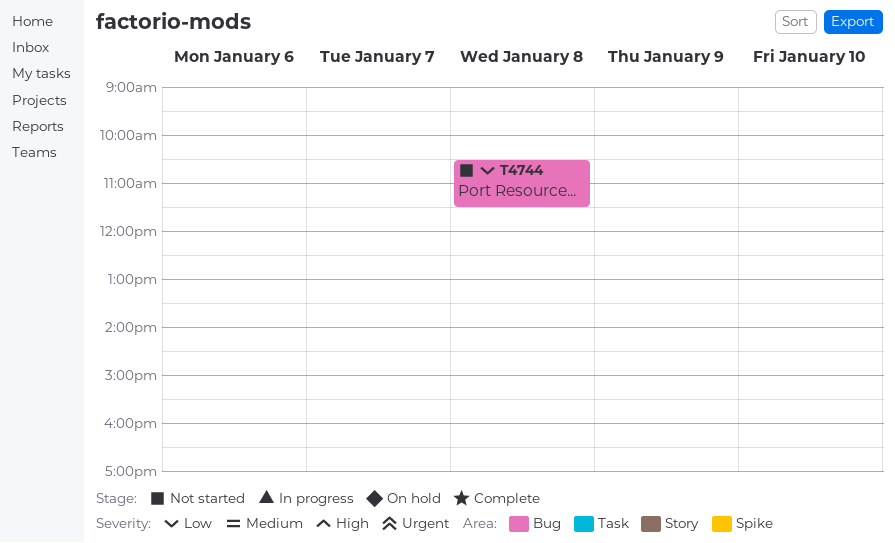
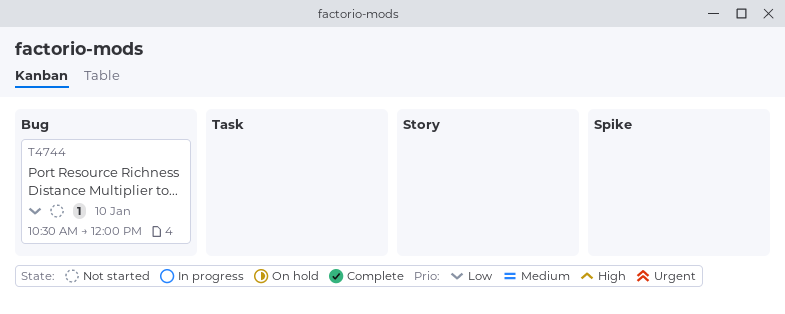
T4744, day: Jan 8 -> Jan 10
T4744, ends: 11:30 -> 12:00

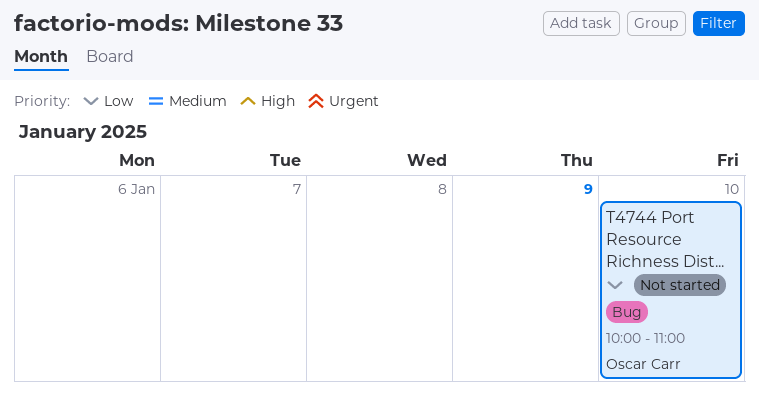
T4744, begins: 10:30 -> 10:00
T4744, ends: 12:00 -> 11:00

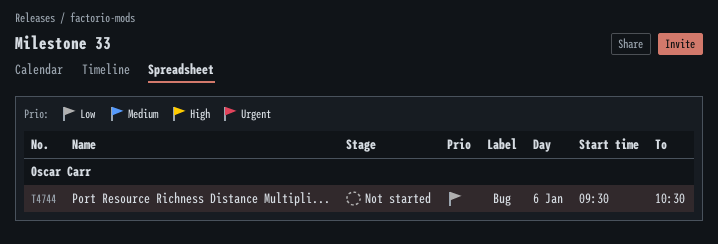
T4744, day: Jan 10 -> Jan 6
T4744, begins: 10:00 -> 09:30
T4744, ends: 11:00 -> 10:30

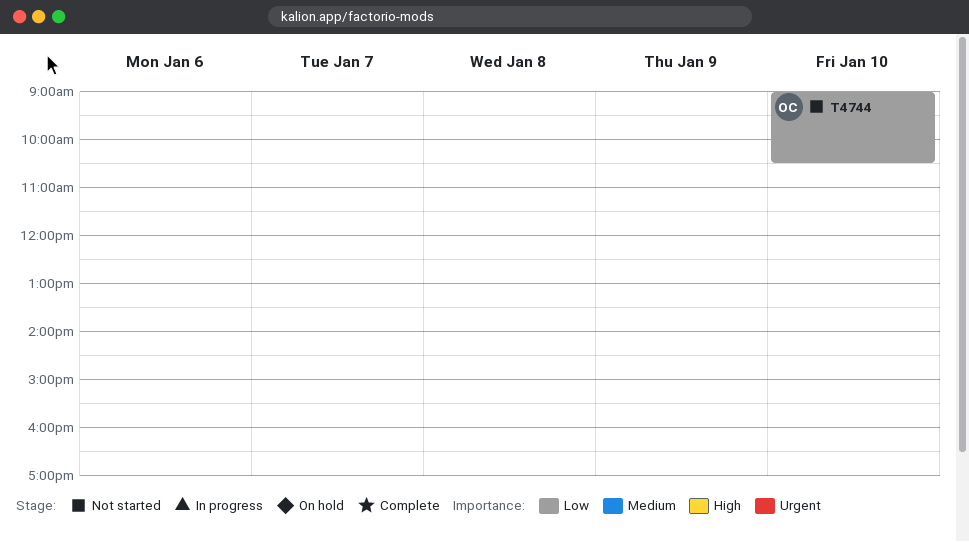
T4744, day: Jan 6 -> Jan 10
T4744, begins: 09:30 -> 09:00

